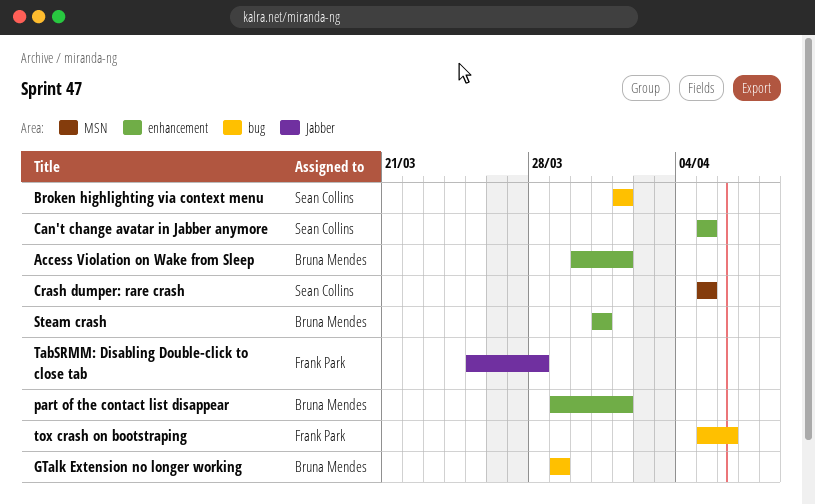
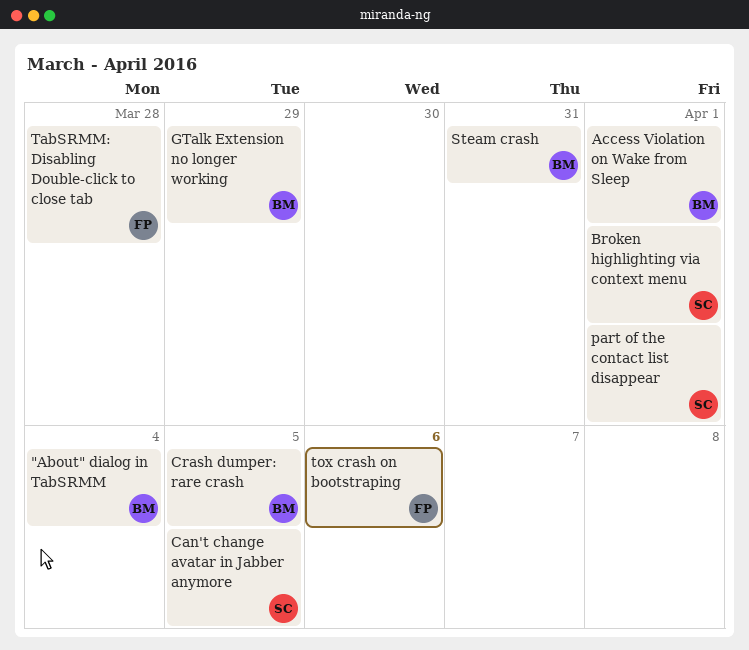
"About" dialog in TabSRMM: none -> present
Crash dumper: rare crash, owner: Sean Collins -> Bruna Mendes
part of the contact list disappear, owner: Bruna Mendes -> Sean Collins

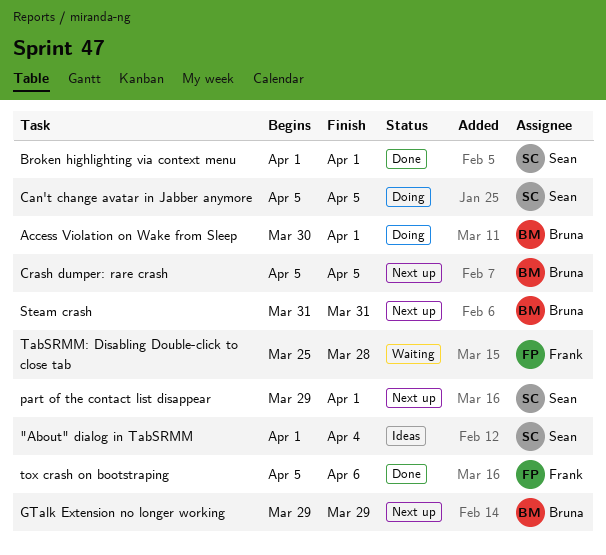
"About" dialog in TabSRMM, owner: Bruna -> Sean

